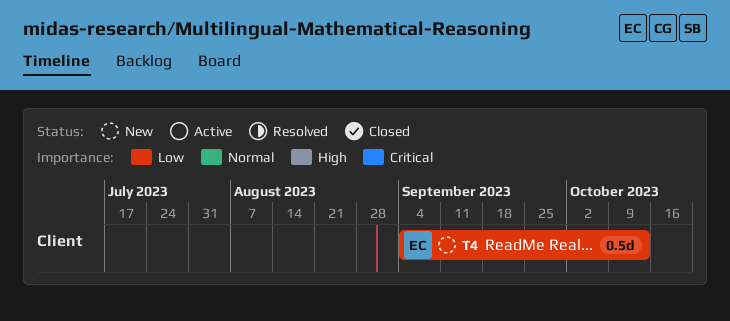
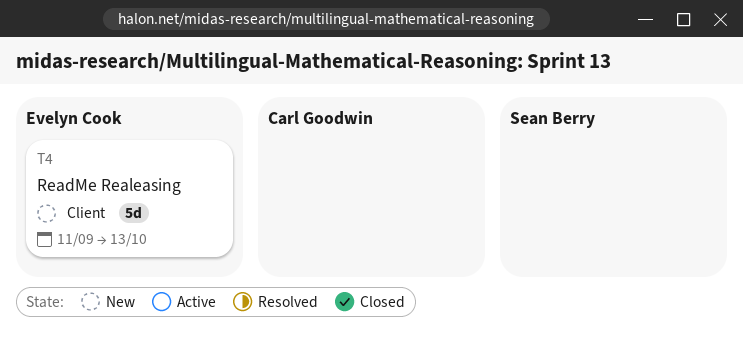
T4, estimate: 0.5d -> 5d
T4, start: Sep 4 -> Sep 11

